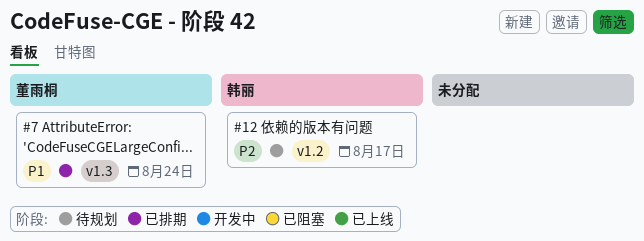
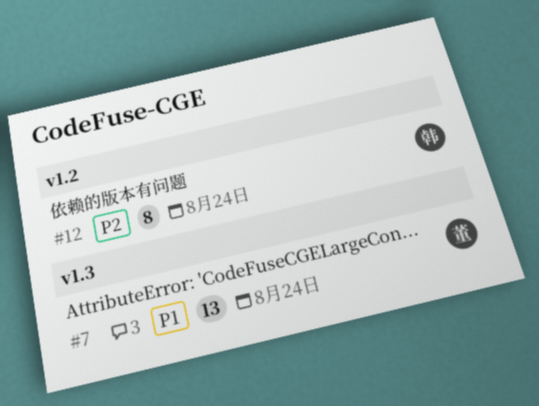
#12, due: Aug 17 -> Aug 24

